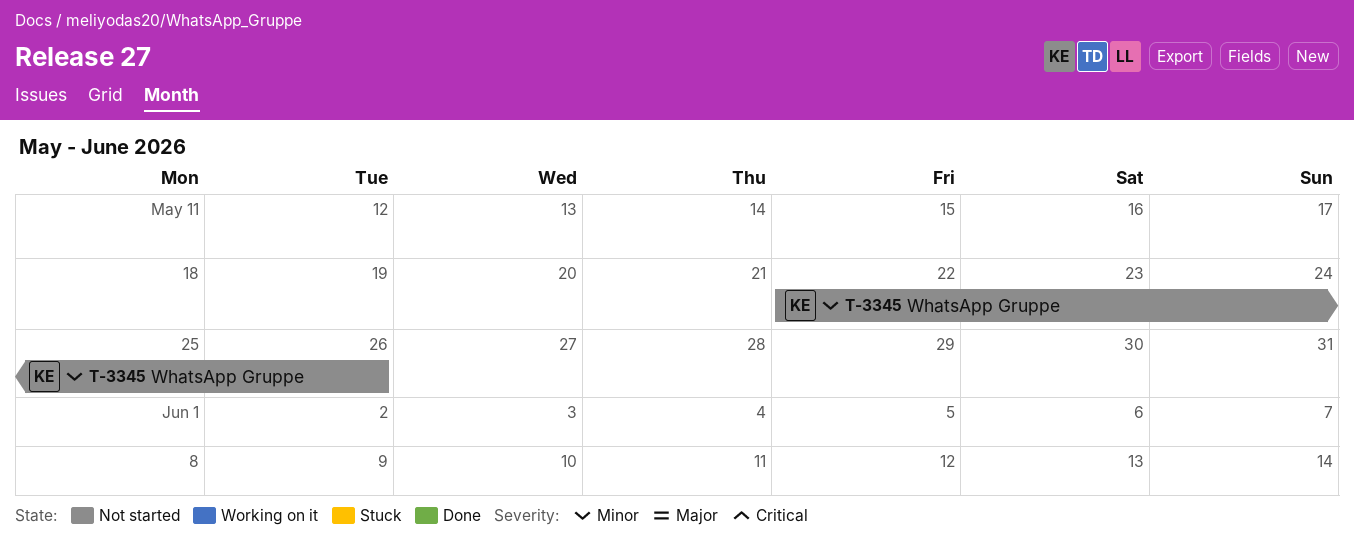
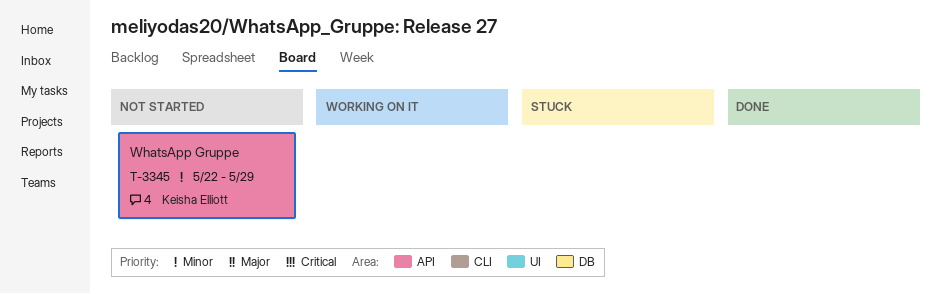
T-3345, due: May 26 -> May 29

